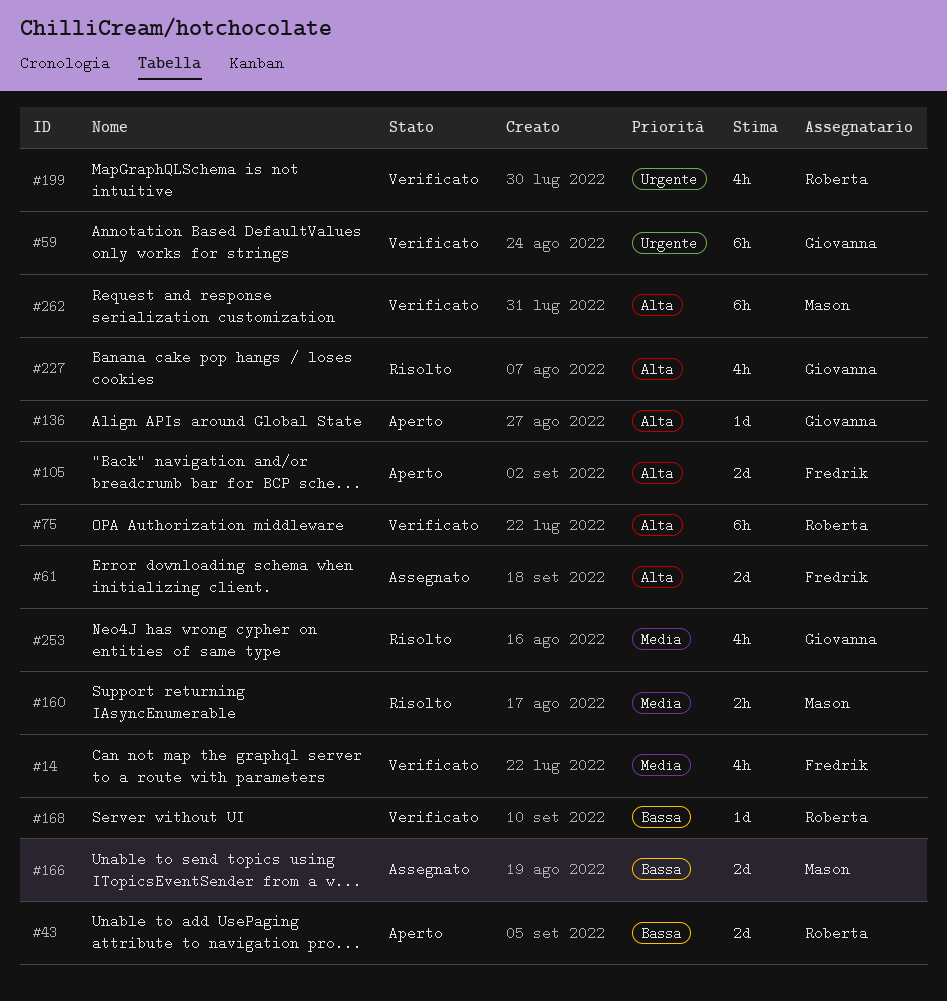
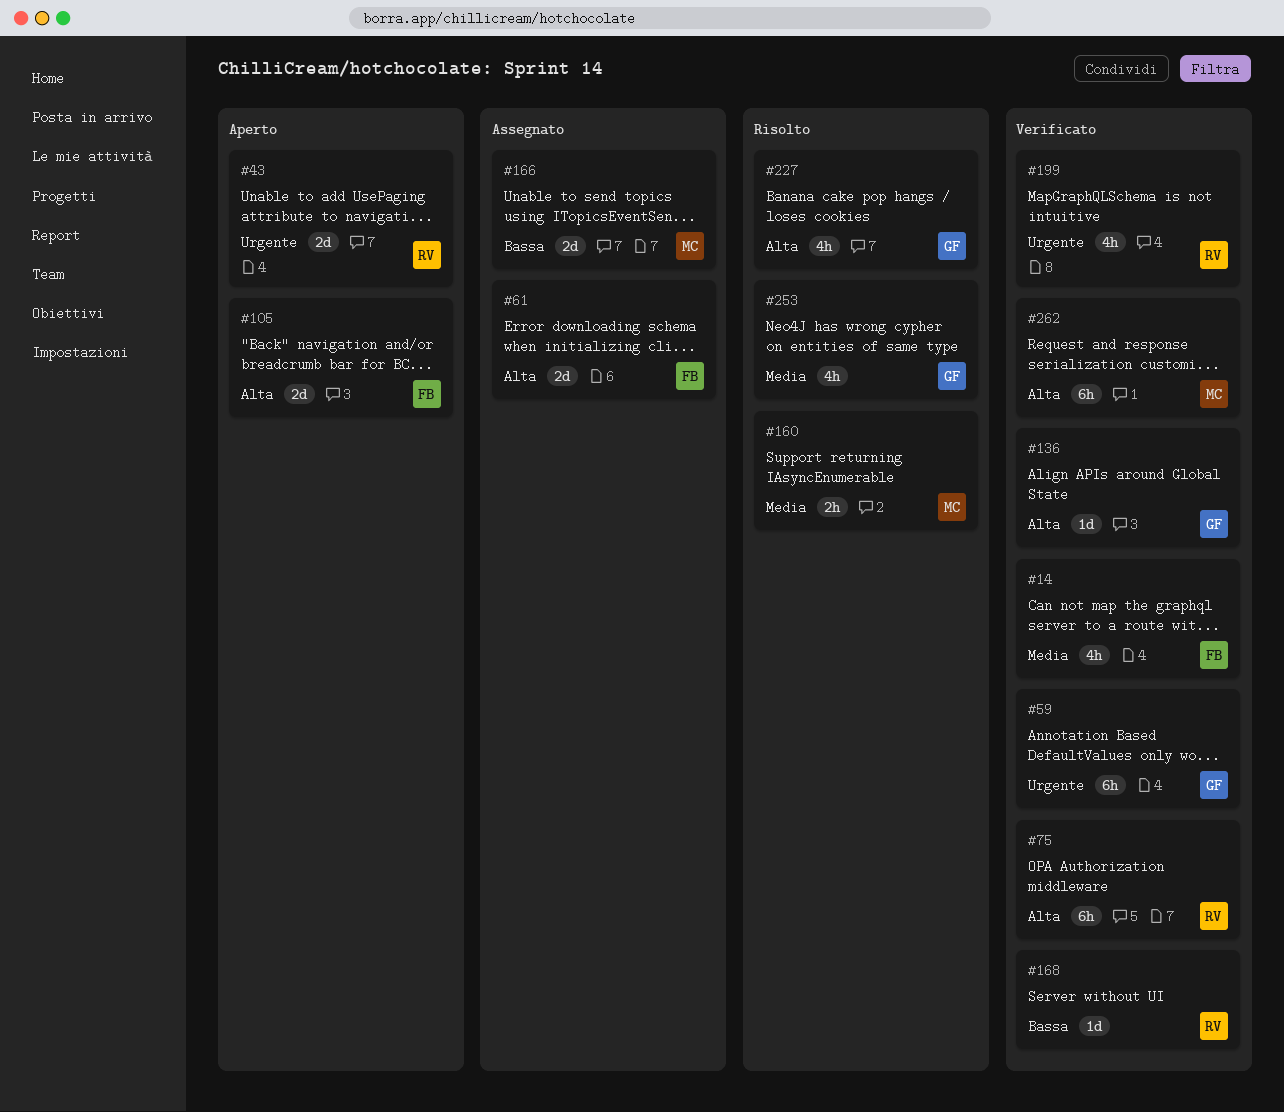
#43, priority: Bassa -> Urgente
#136, status: Aperto -> Verificato

